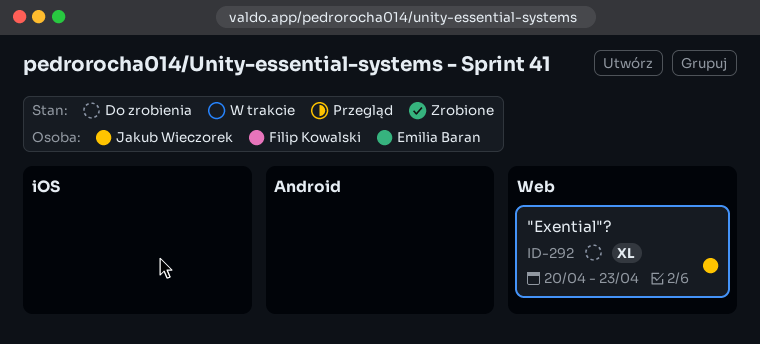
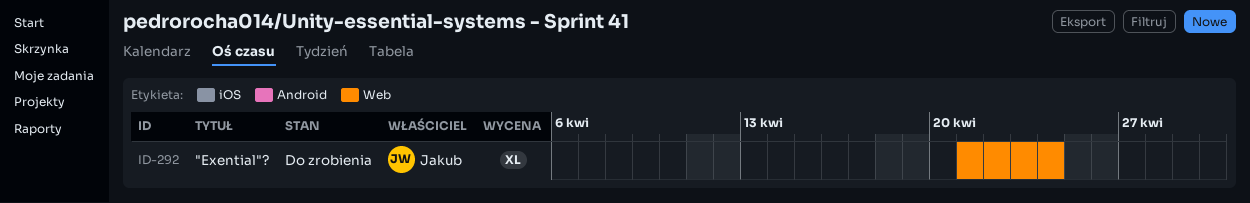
ID-292, start: Apr 20 -> Apr 21
ID-292, due: Apr 23 -> Apr 24

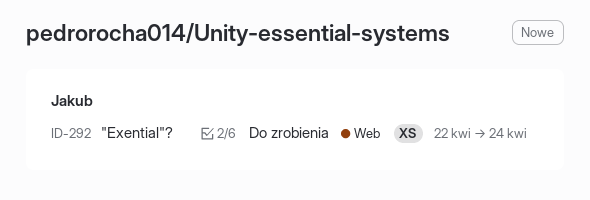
ID-292, estimate: XL -> XS
ID-292, start: Apr 21 -> Apr 22

